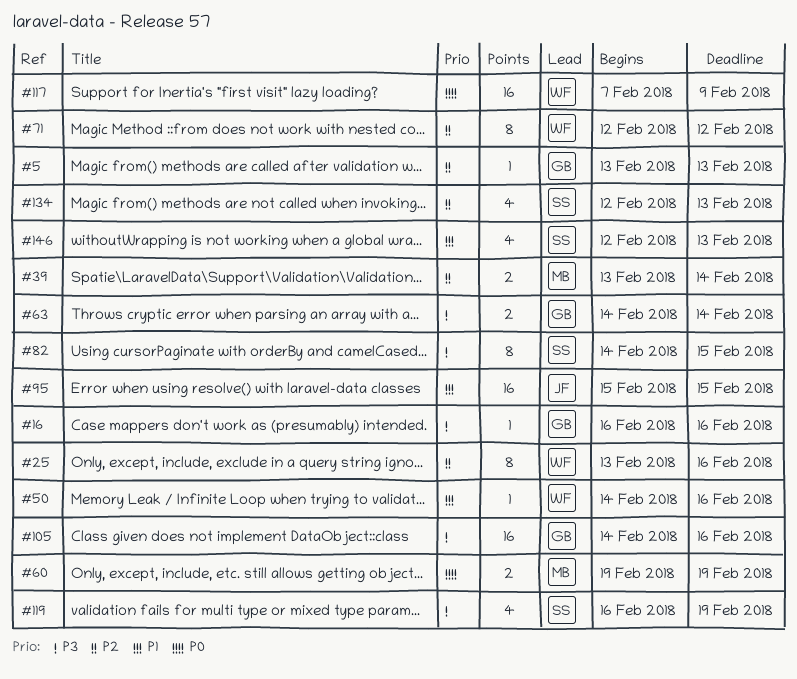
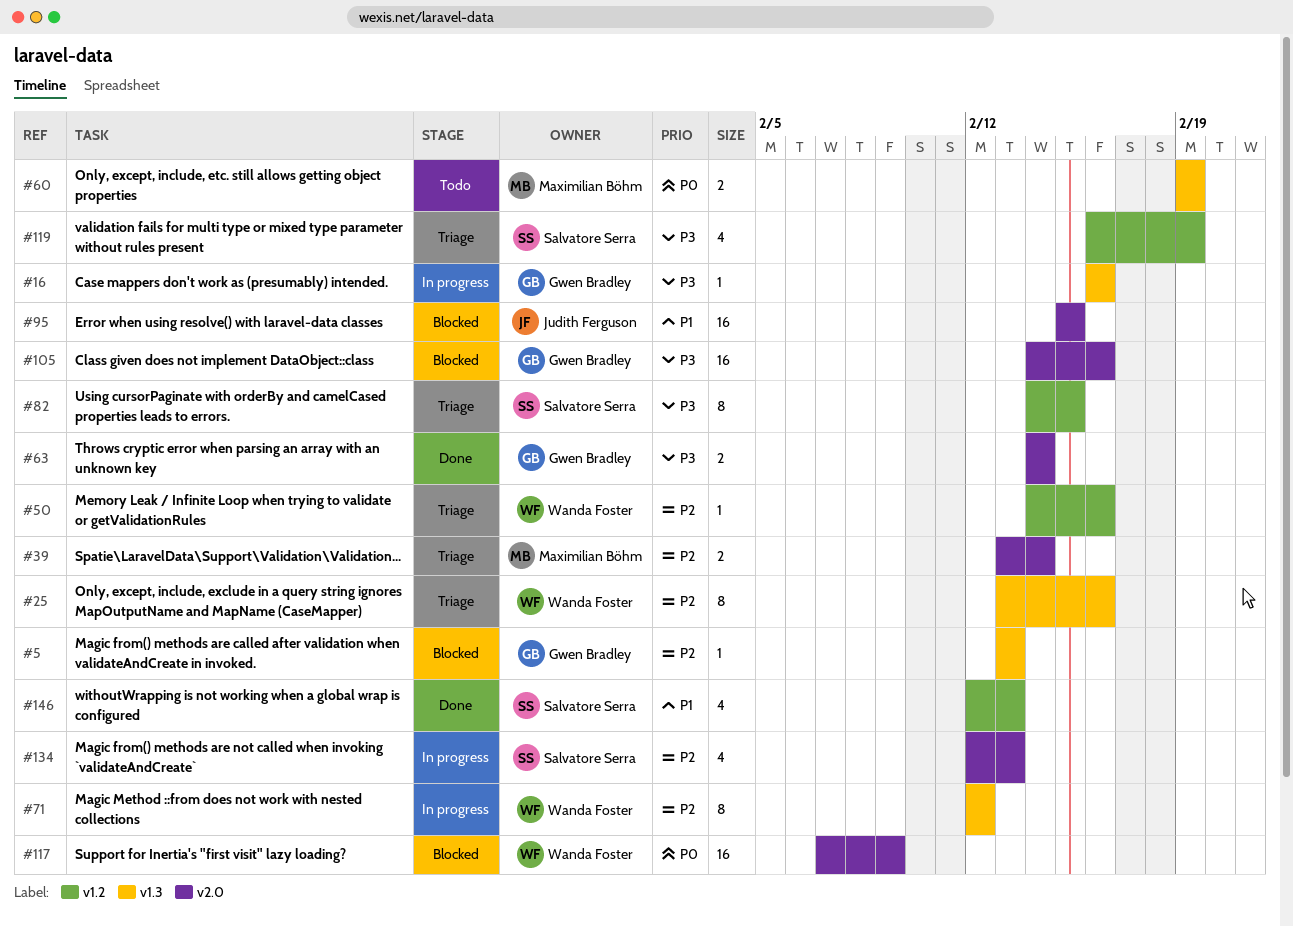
#50, priority: P1 -> P2

